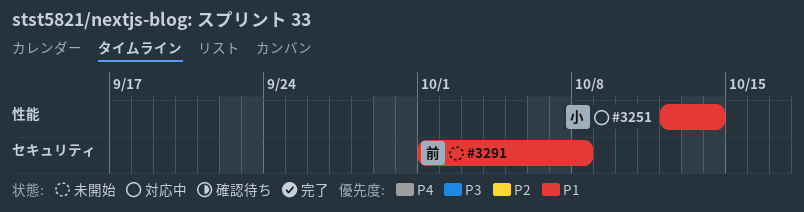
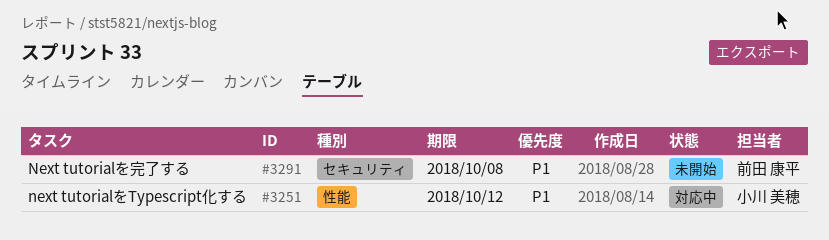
#3251, due: Oct 14 -> Oct 12

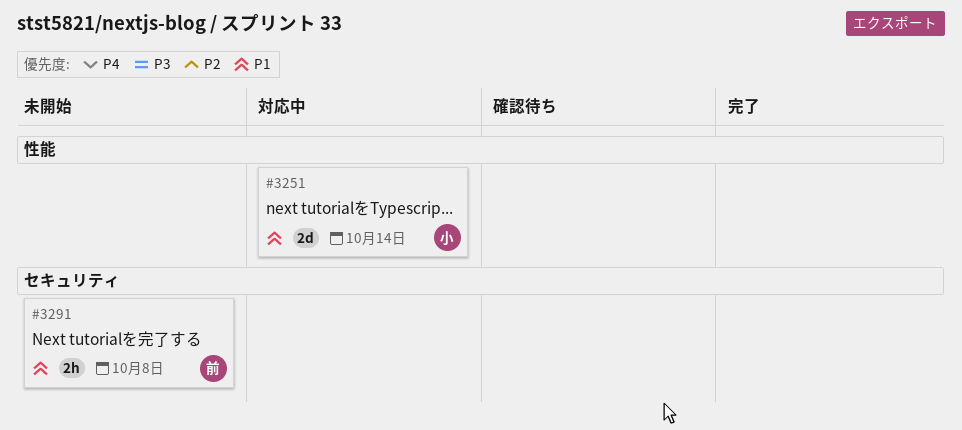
#3251, due: Oct 12 -> Oct 14

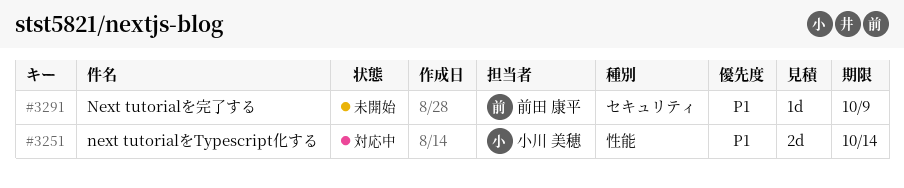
#3291, estimate: 2h -> 1d
#3291, due: Oct 8 -> Oct 9

